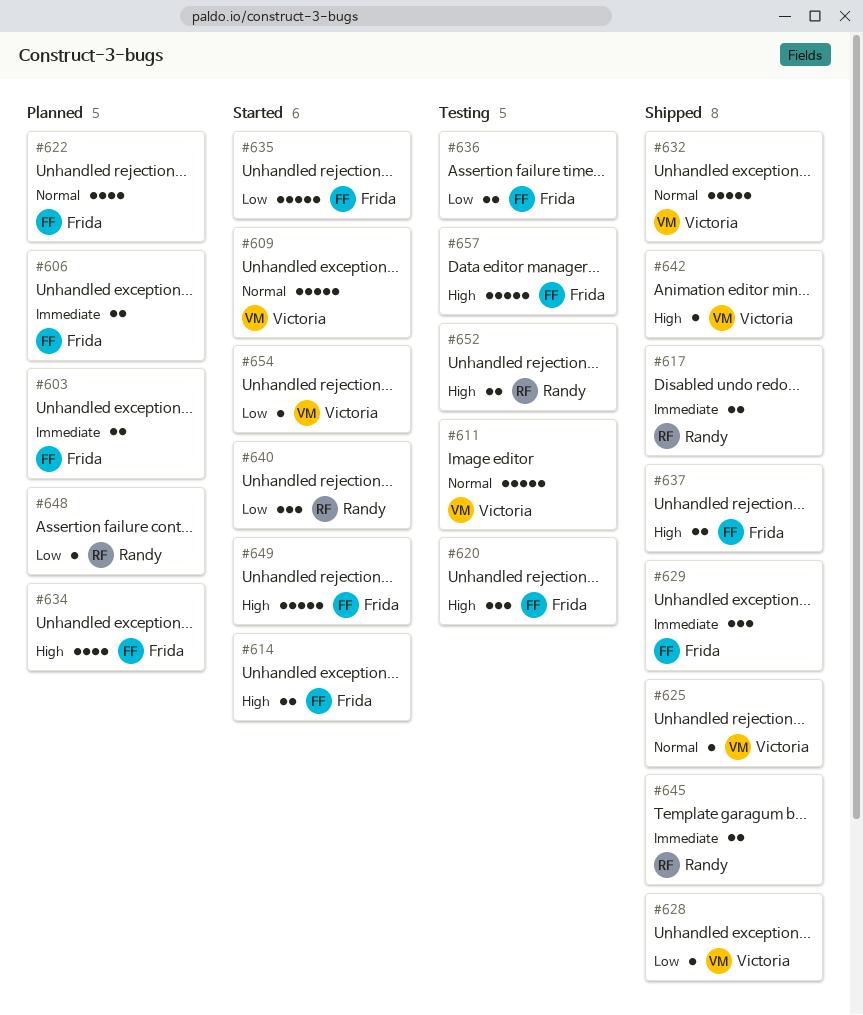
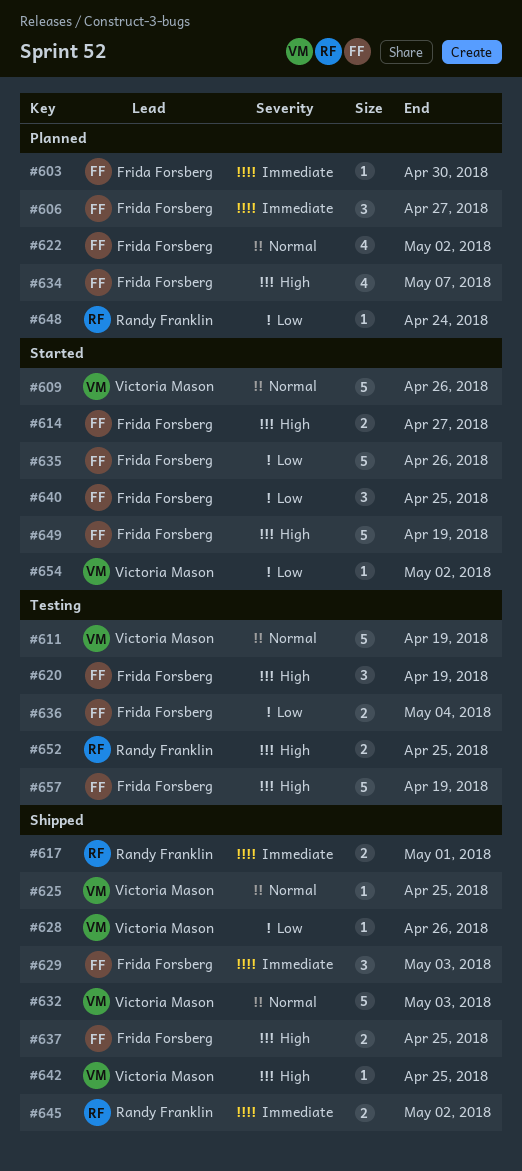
#603, estimate: 2 -> 1
#606, estimate: 2 -> 3
#640, owner: Randy Franklin -> Frida Forsberg

